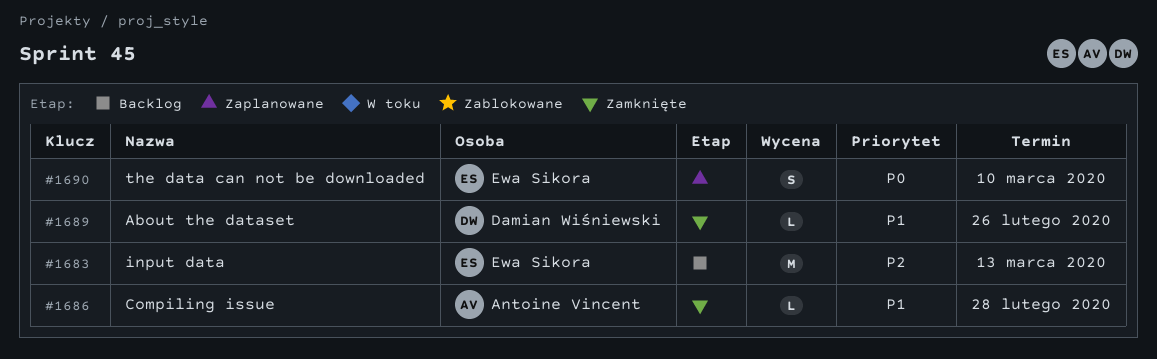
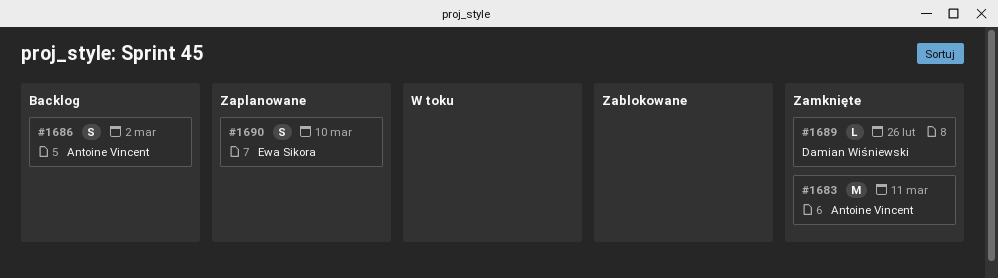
#1683, status: Backlog -> Zamknięte
#1683, owner: Ewa Sikora -> Antoine Vincent
#1683, due: Mar 13 -> Mar 11
#1686, status: Zamknięte -> Backlog
#1686, estimate: L -> S
#1686, due: Feb 28 -> Mar 2

